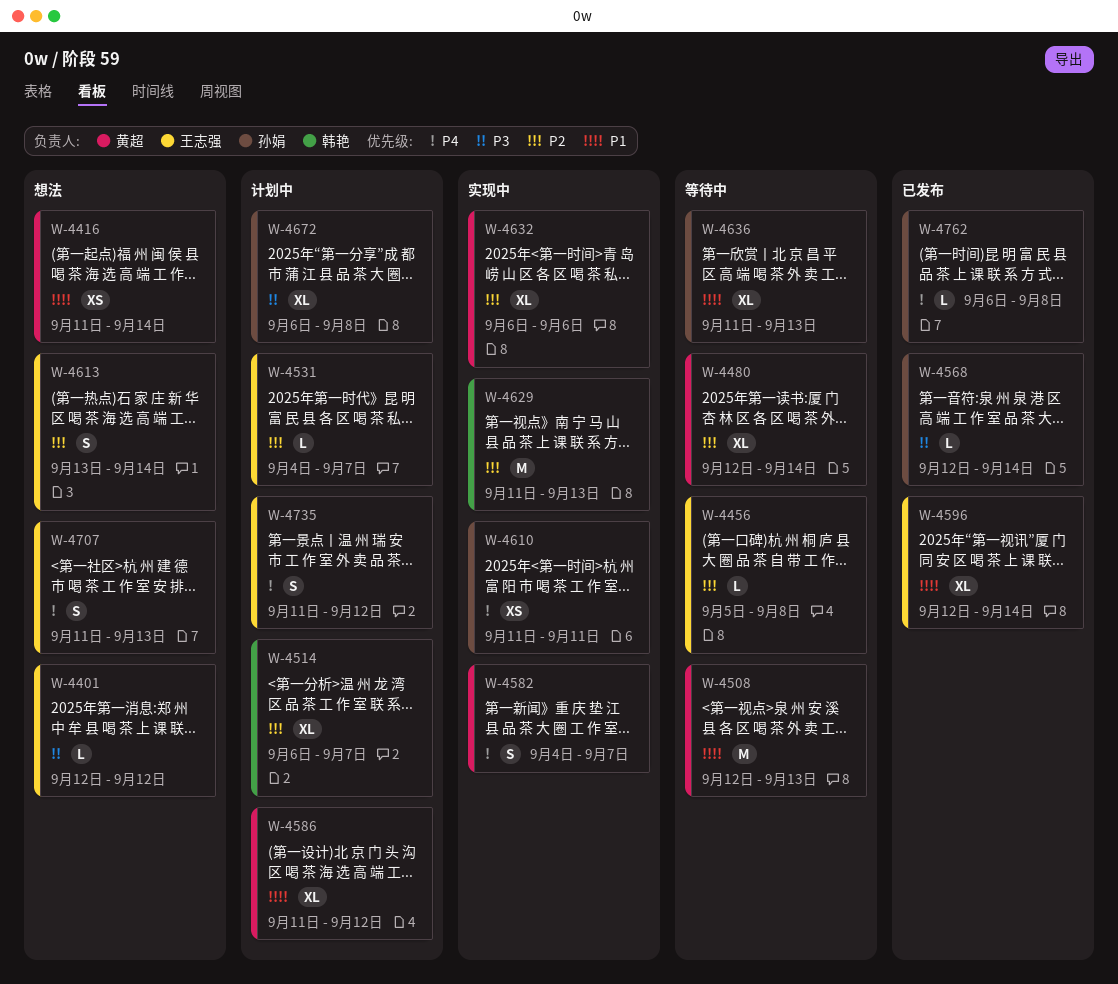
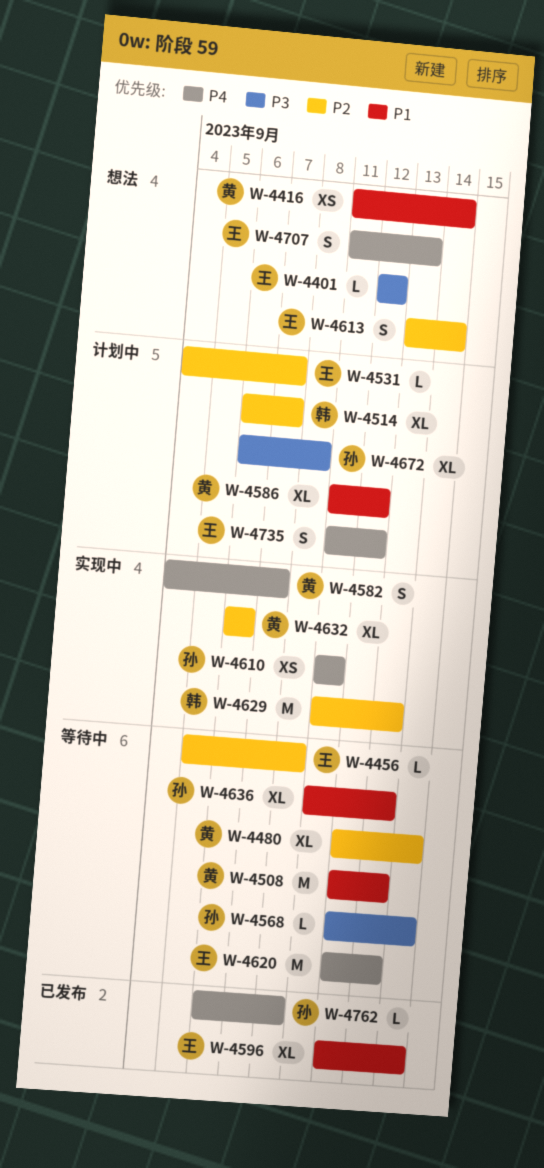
W-4568, status: 已发布 -> 等待中
W-4620: none -> present

